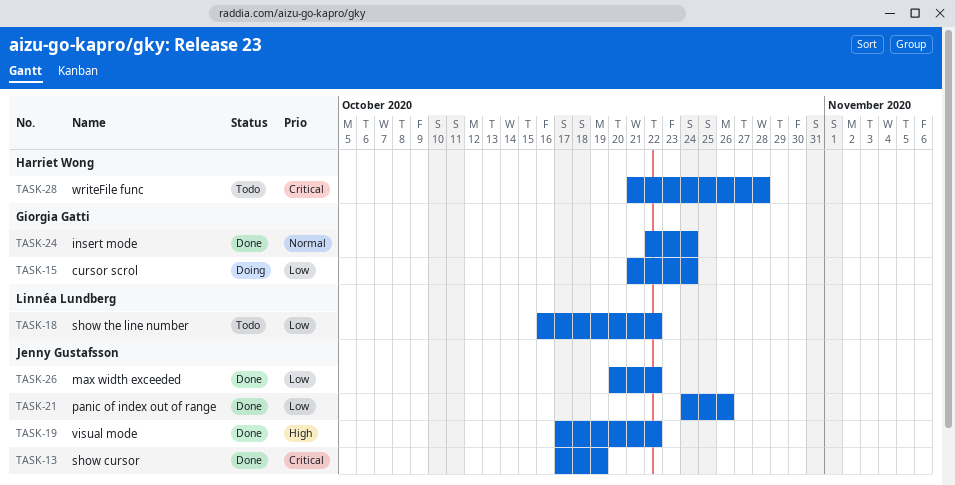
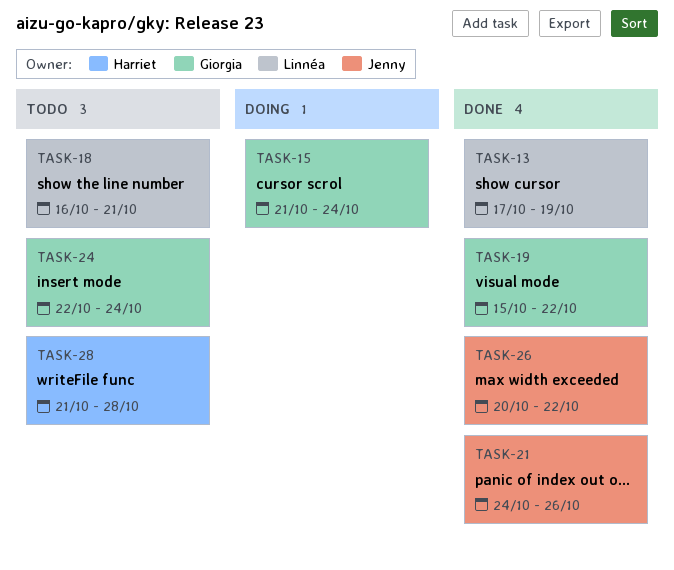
TASK-13, owner: Jenny Gustafsson -> Linnéa Lundberg
TASK-18, due: Oct 22 -> Oct 21
TASK-19, owner: Jenny Gustafsson -> Giorgia Gatti
TASK-19, start: Oct 17 -> Oct 15
TASK-24, status: Done -> Todo

